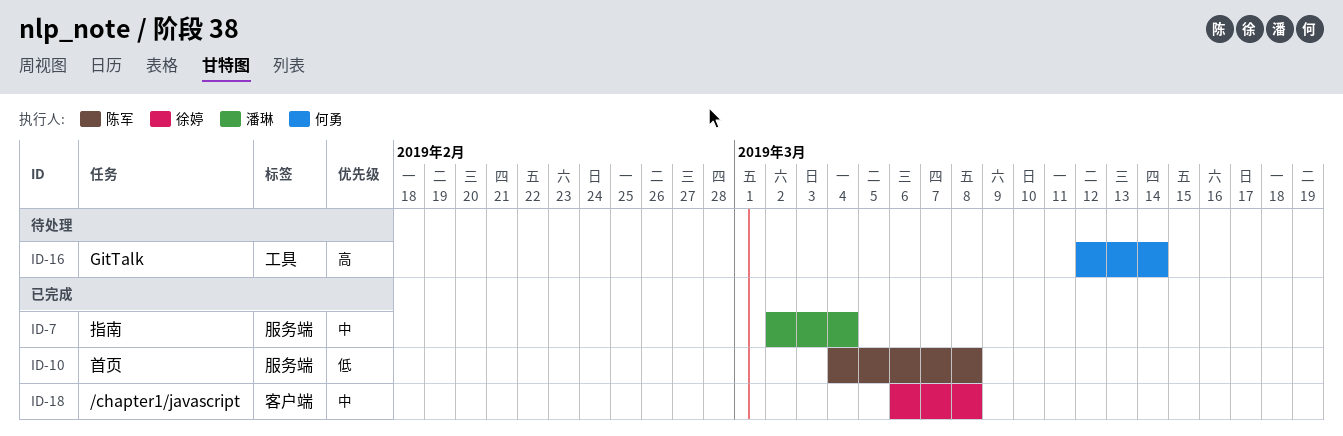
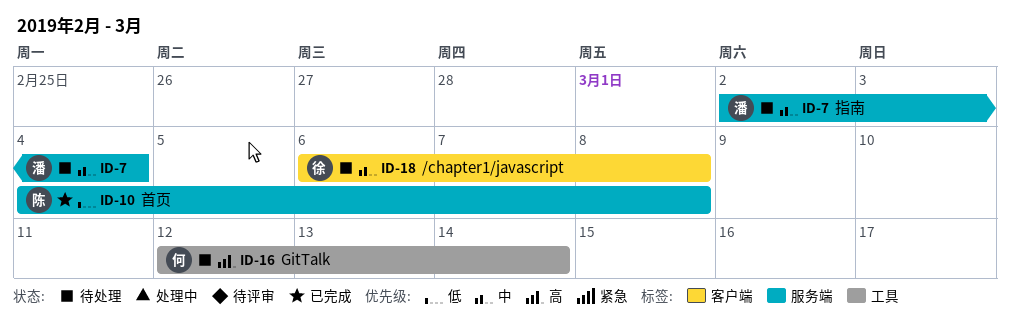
ID-7, status: 已完成 -> 待处理
ID-18, status: 已完成 -> 待处理

